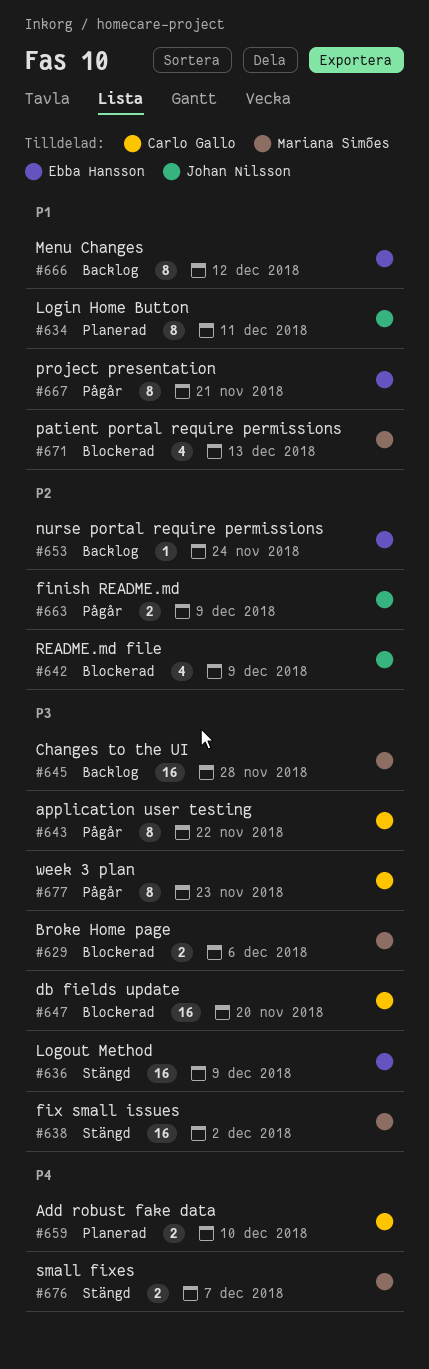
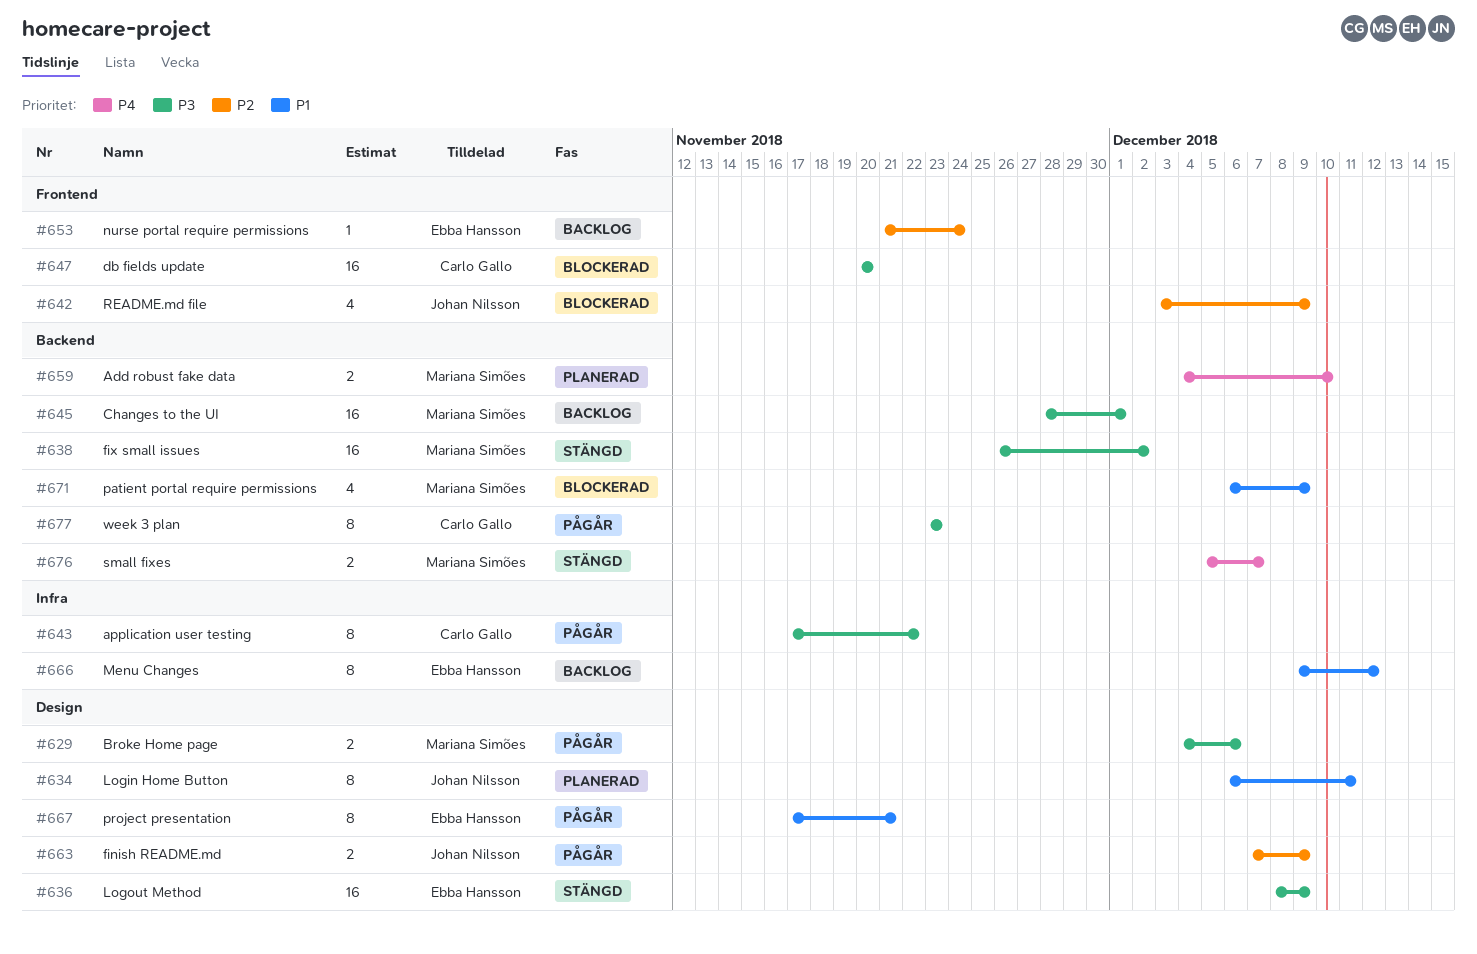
#629, status: Blockerad -> Pågår
#645, due: Nov 28 -> Dec 1
#659, owner: Carlo Gallo -> Mariana Simões
#671, due: Dec 13 -> Dec 9

